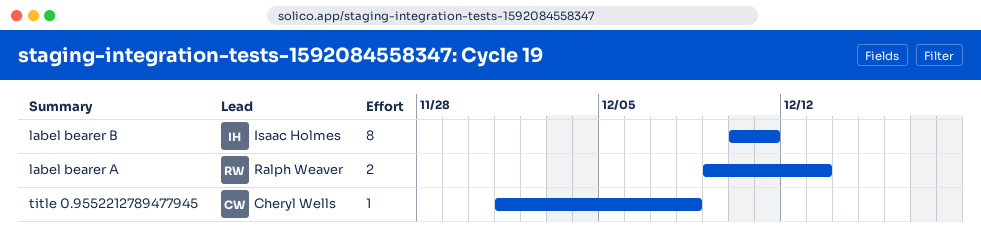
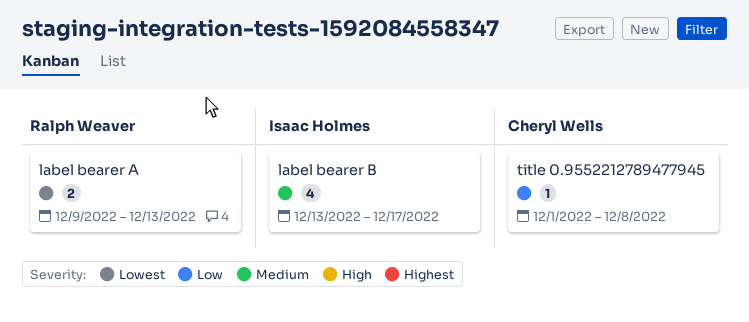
label bearer B, estimate: 8 -> 4
label bearer B, start: Dec 10 -> Dec 13
label bearer B, due: Dec 11 -> Dec 17

